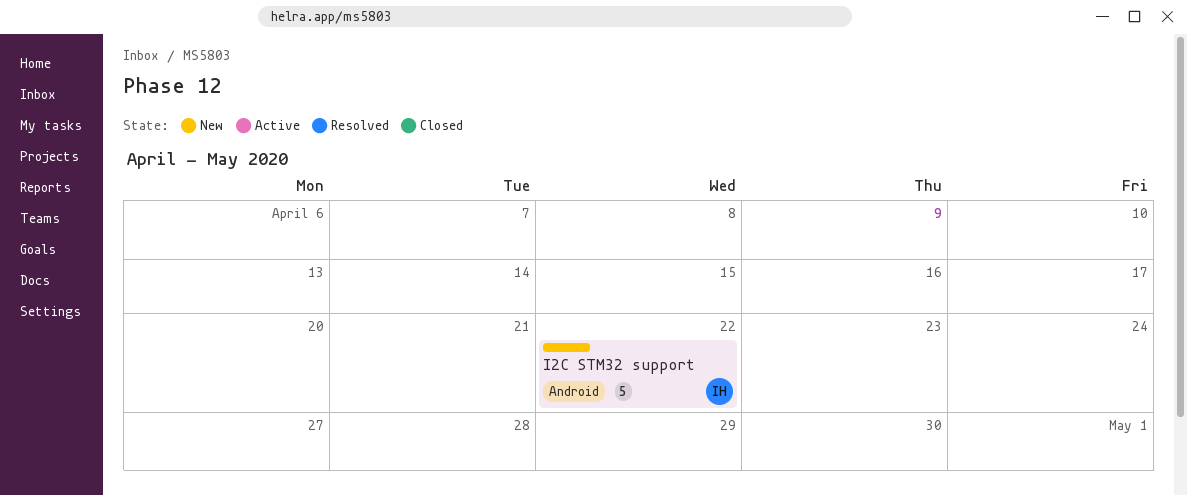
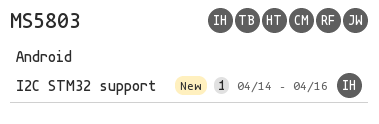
I2C STM32 support, estimate: 5 -> 1
I2C STM32 support, due: Apr 22 -> Apr 16

